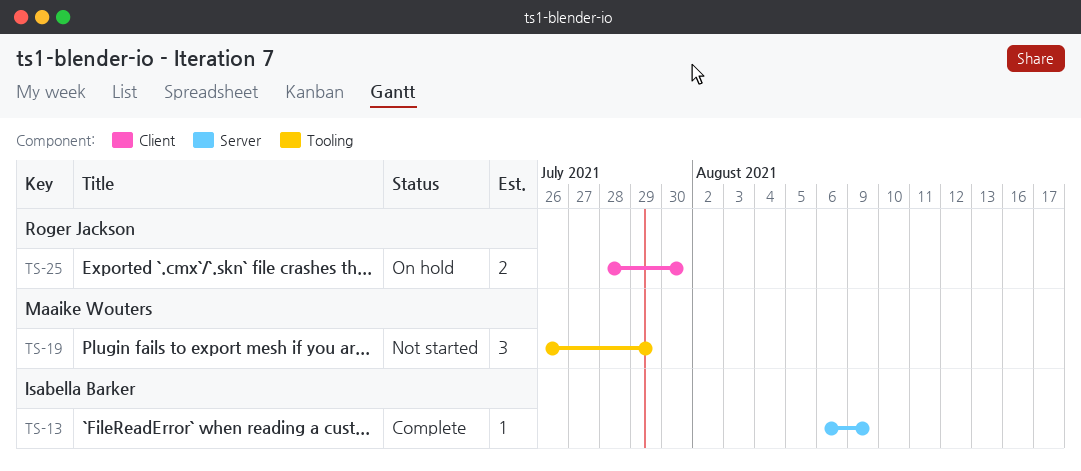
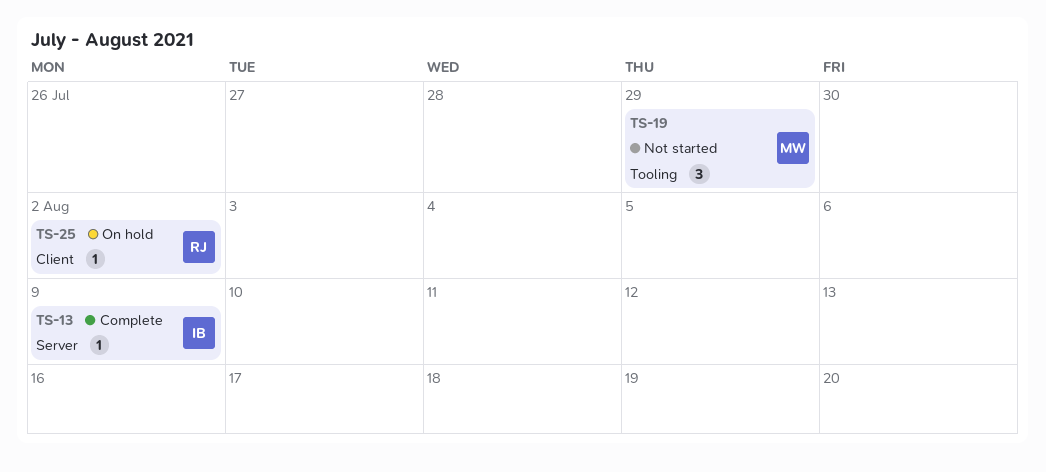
TS-25, estimate: 2 -> 1
TS-25, due: Jul 30 -> Aug 2

